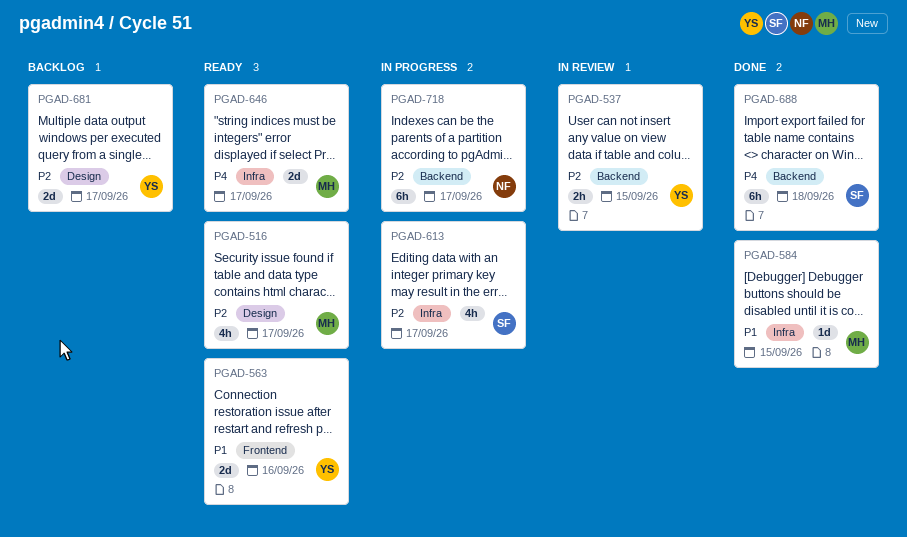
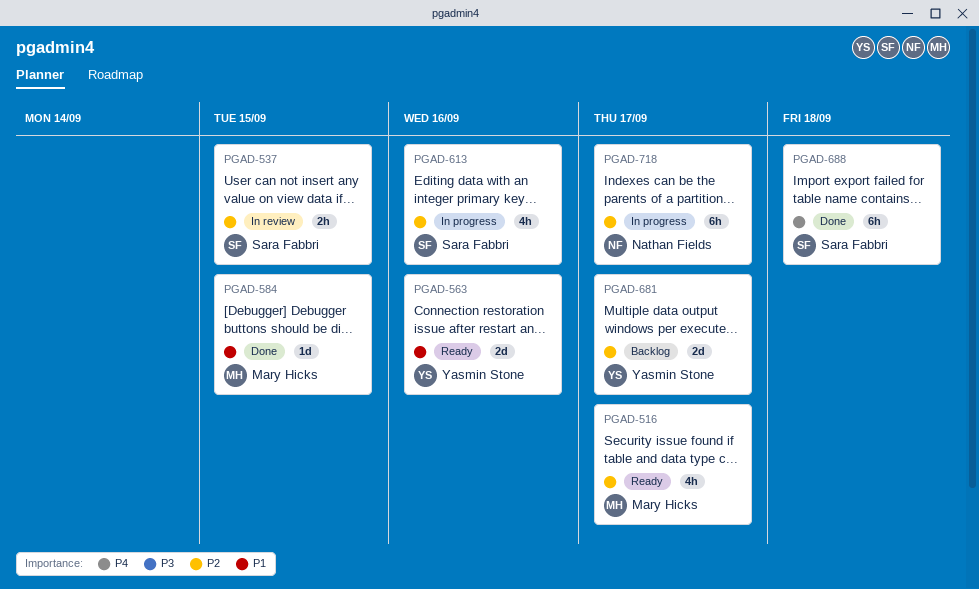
PGAD-537, owner: Yasmin Stone -> Sara Fabbri
PGAD-613, due: Sep 17 -> Sep 16
PGAD-646: present -> none

